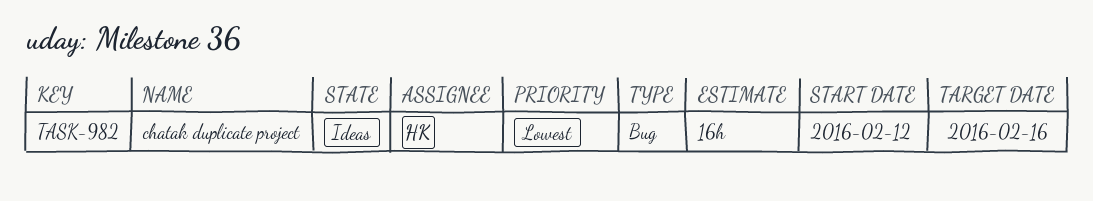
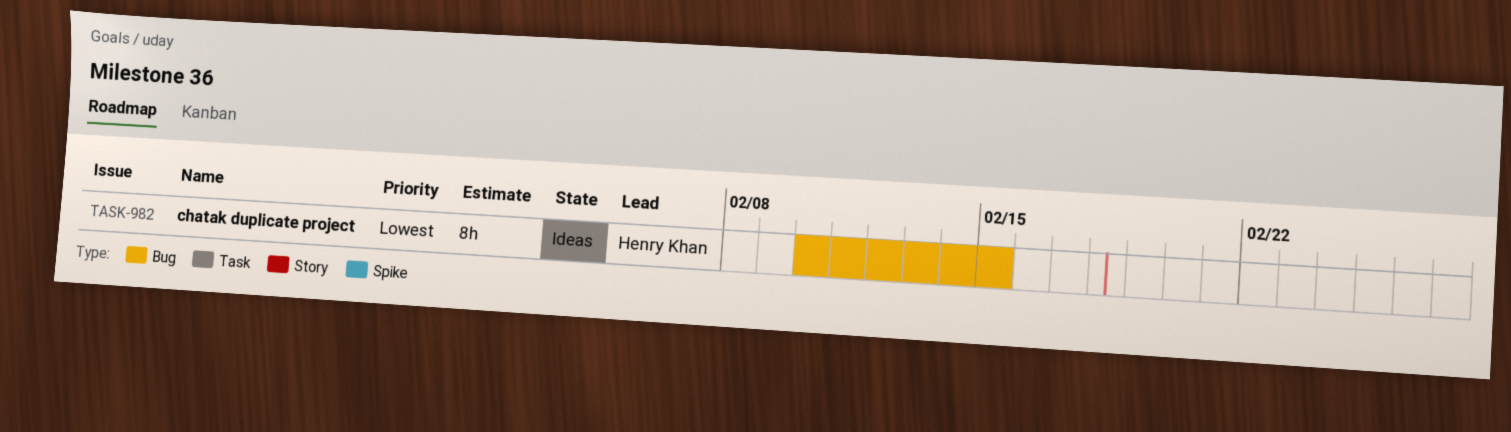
TASK-982, estimate: 16h -> 8h
TASK-982, start: Feb 12 -> Feb 10
TASK-982, due: Feb 16 -> Feb 15

